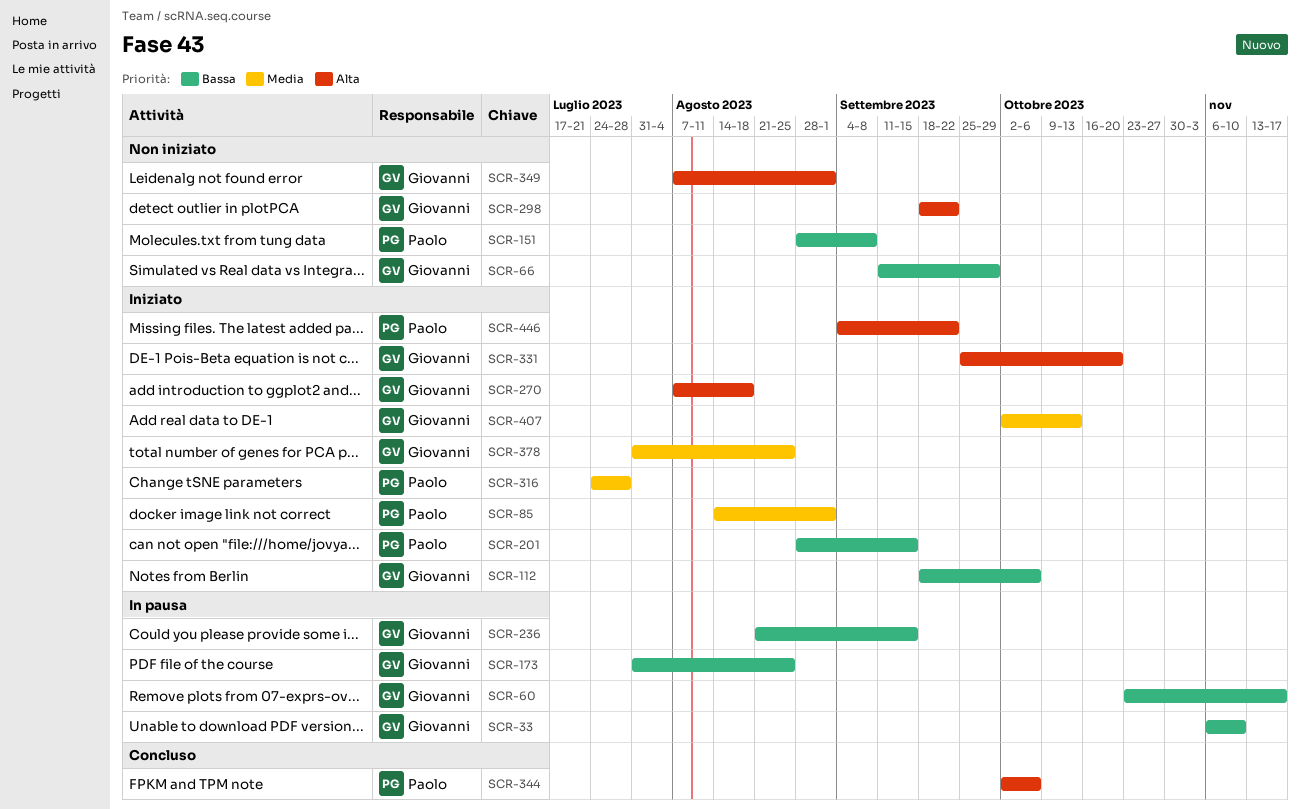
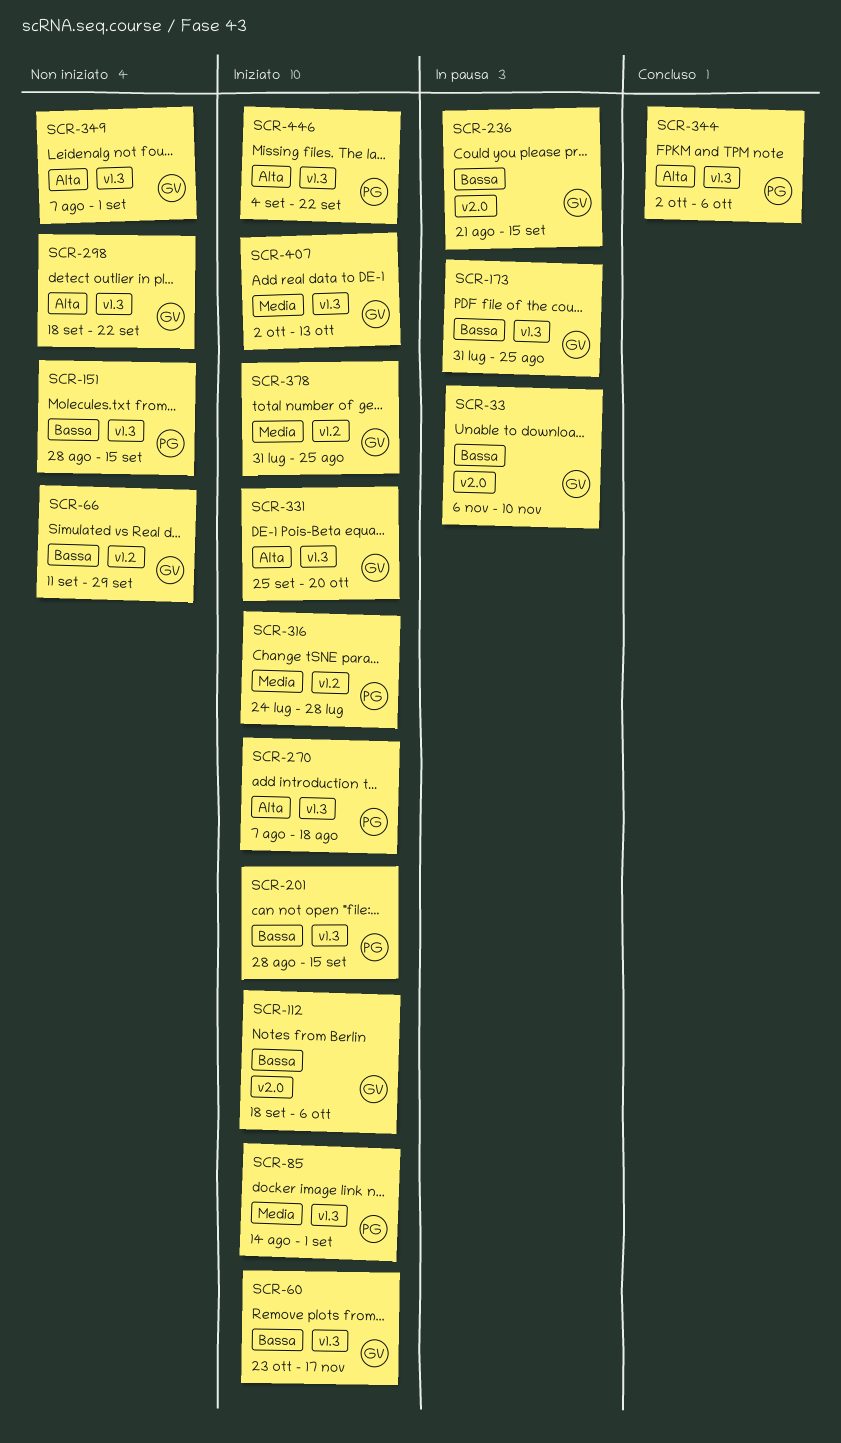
SCR-60, status: In pausa -> Iniziato
SCR-151, due: Sep 8 -> Sep 15
SCR-270, owner: Giovanni -> Paolo

